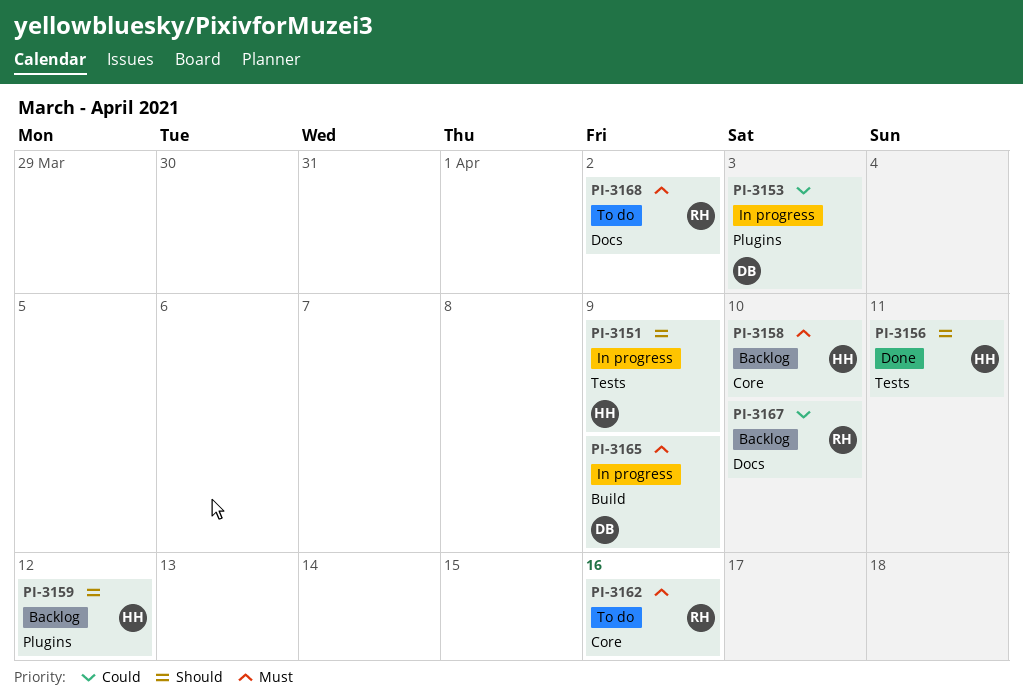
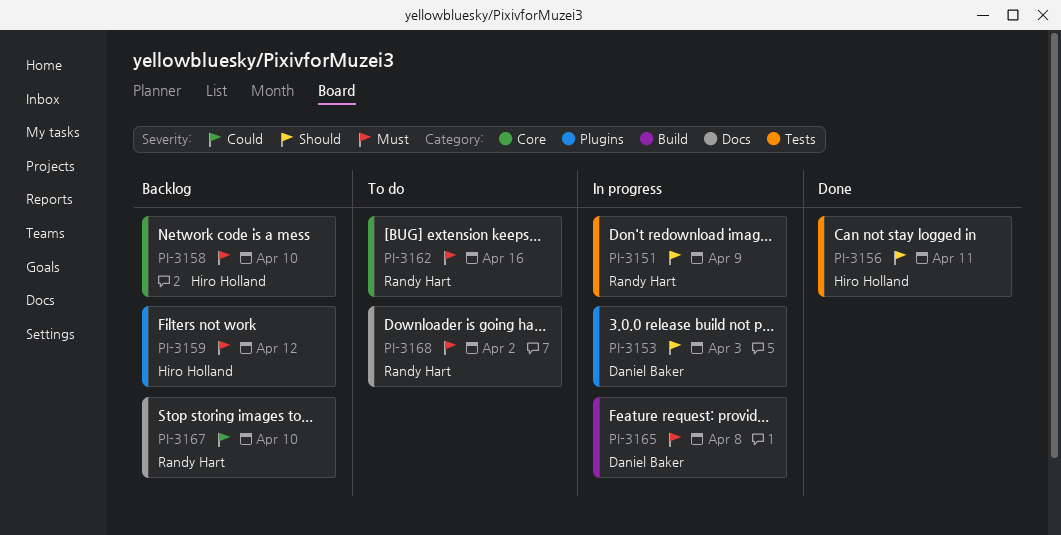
PI-3151, owner: Hiro Holland -> Randy Hart
PI-3153, priority: Could -> Should
PI-3159, priority: Should -> Must
PI-3165, due: Apr 9 -> Apr 8

